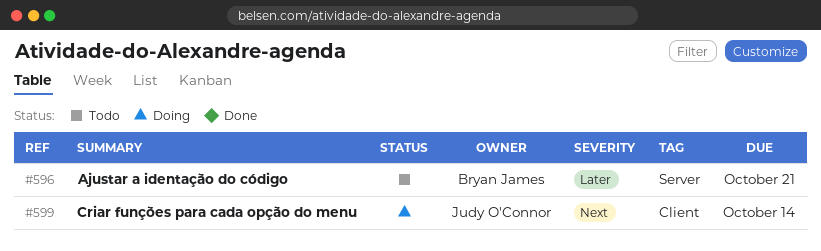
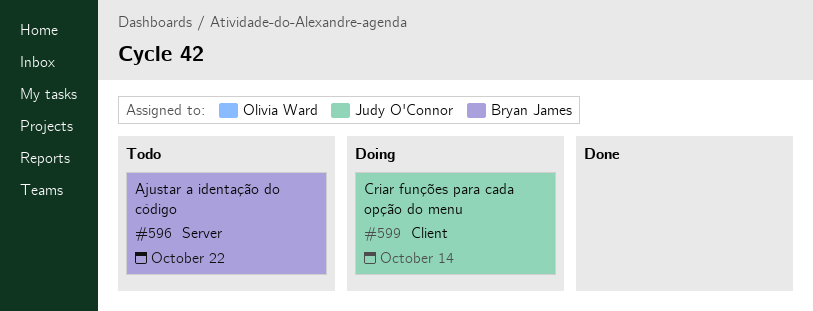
#596, due: Oct 21 -> Oct 22

